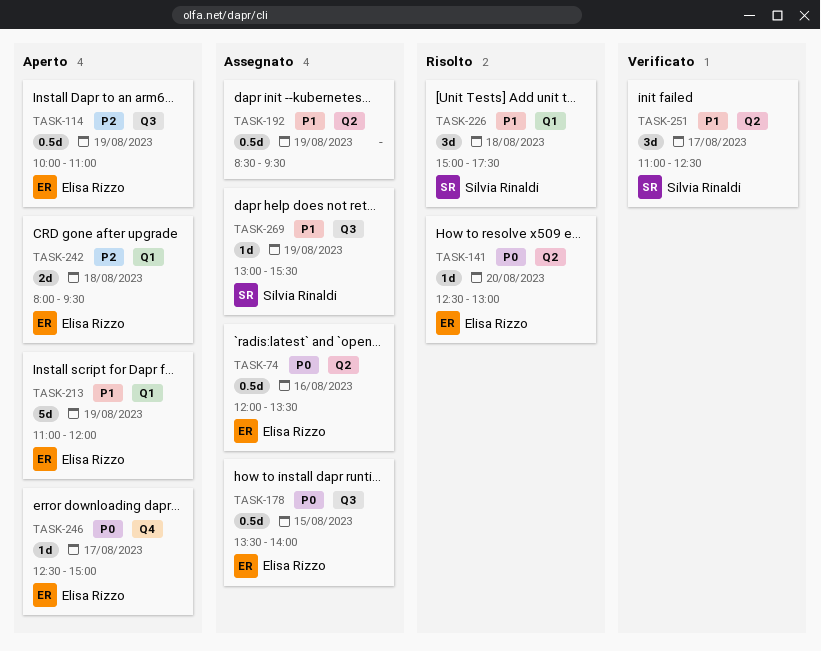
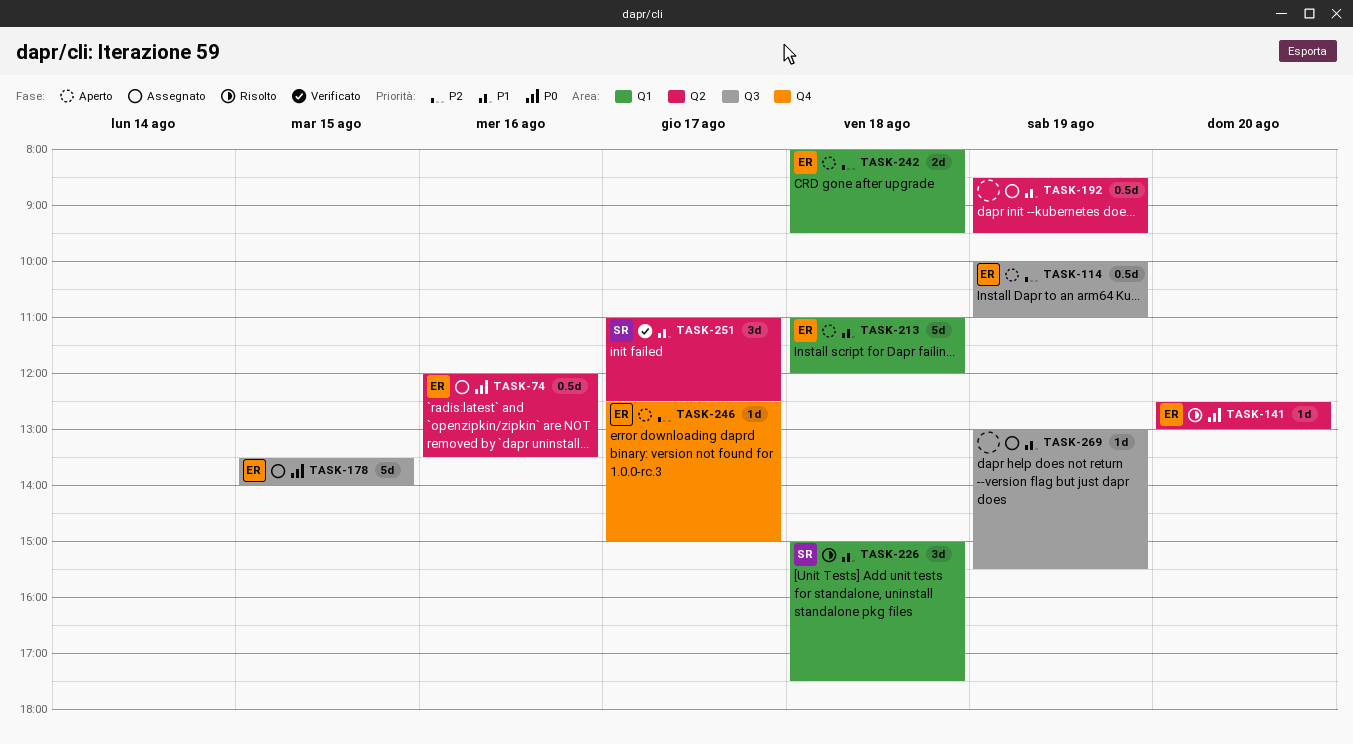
TASK-178, estimate: 0.5d -> 5d
TASK-213, day: Aug 19 -> Aug 18
TASK-246, priority: P0 -> P2
TASK-269, owner: Silvia Rinaldi -> none

